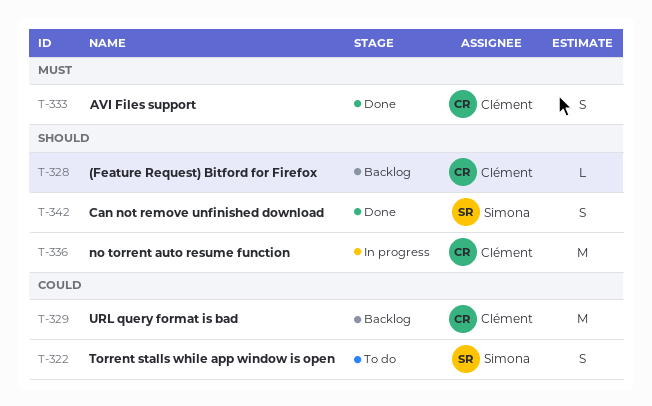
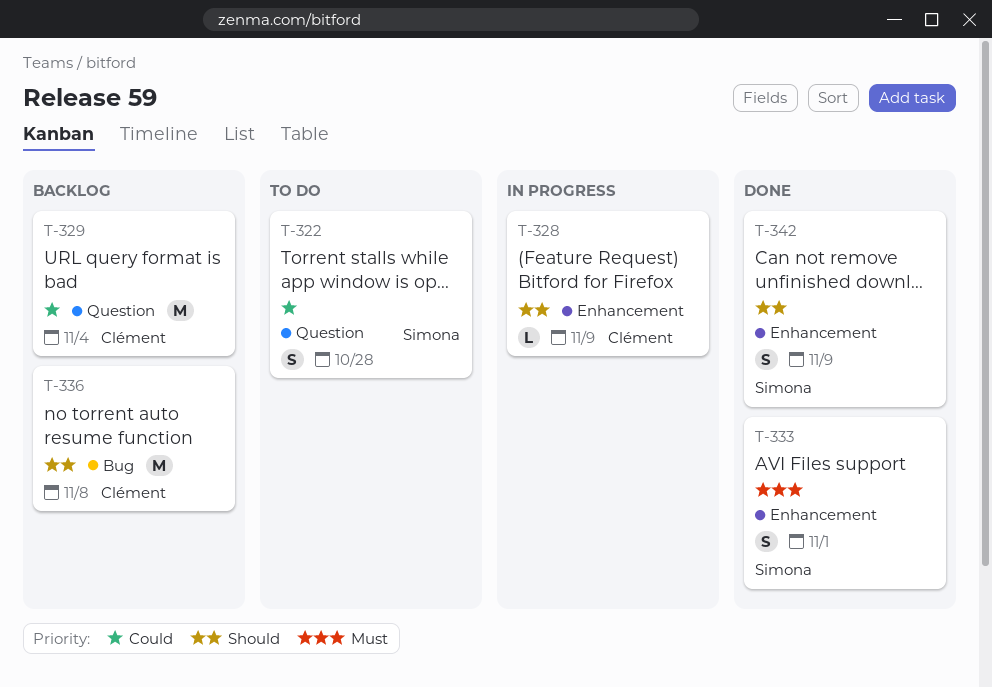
T-328, status: Backlog -> In progress
T-333, owner: Clément -> Simona
T-336, status: In progress -> Backlog

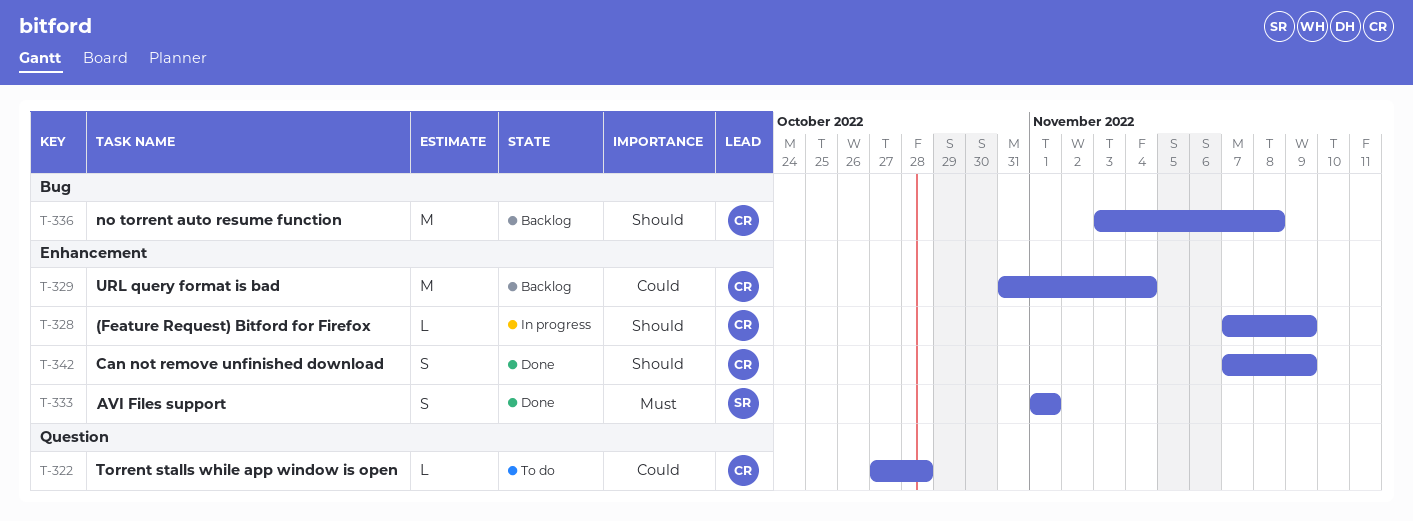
T-322, owner: Simona -> Clément
T-322, estimate: S -> L
T-329, label: Question -> Enhancement
T-342, owner: Simona -> Clément

